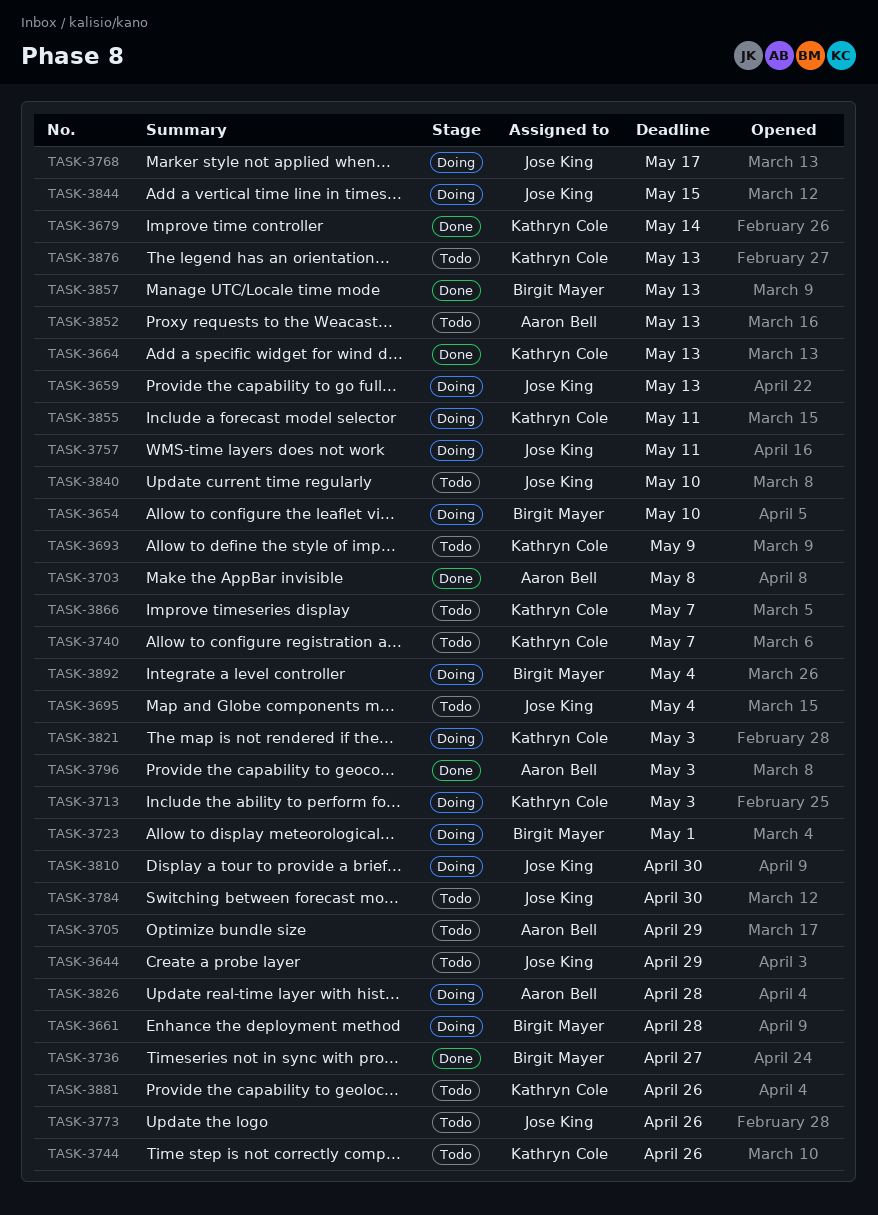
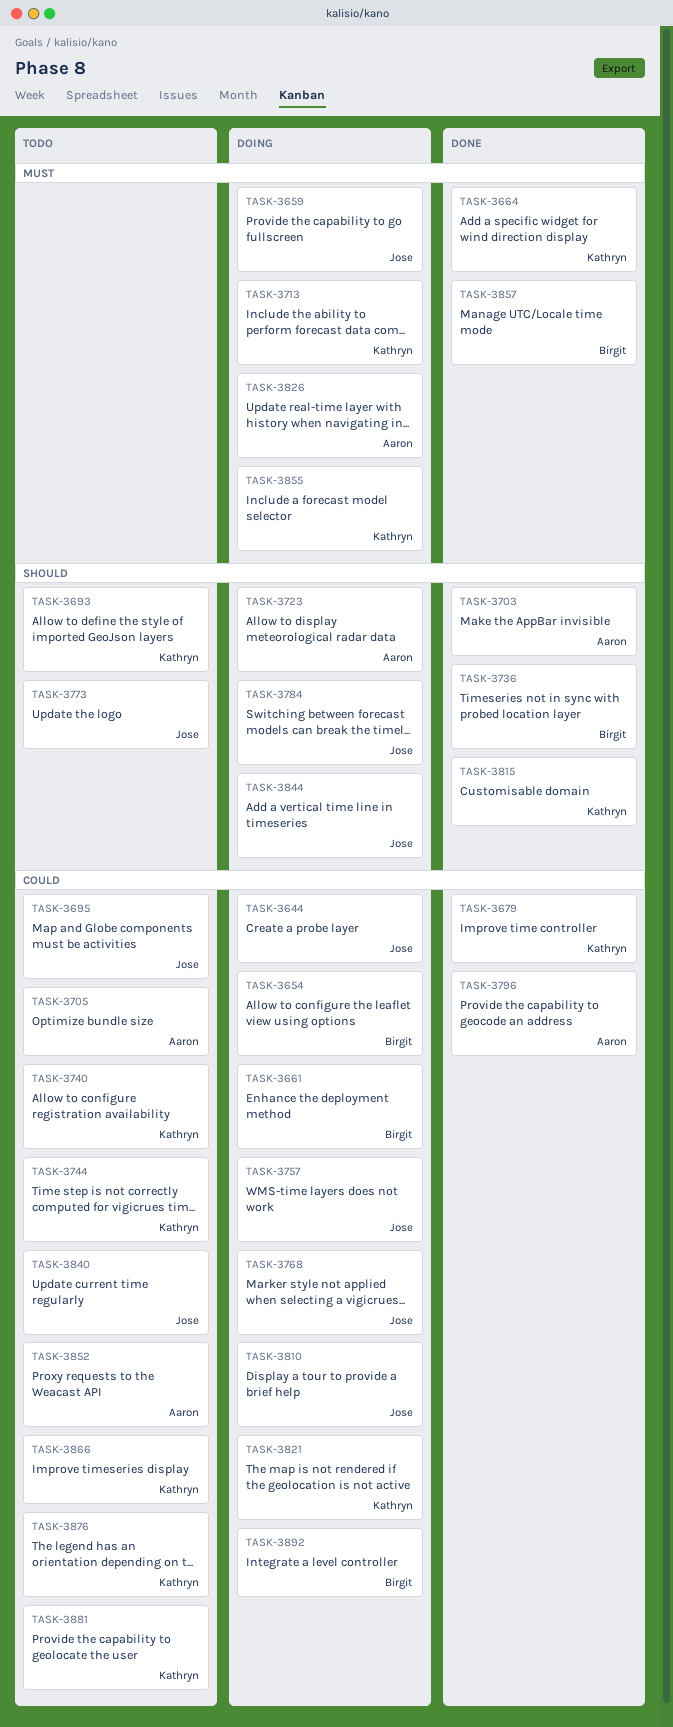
TASK-3644, status: Todo -> Doing
TASK-3723, owner: Birgit Mayer -> Aaron Bell
TASK-3784, status: Todo -> Doing
TASK-3815: none -> present

